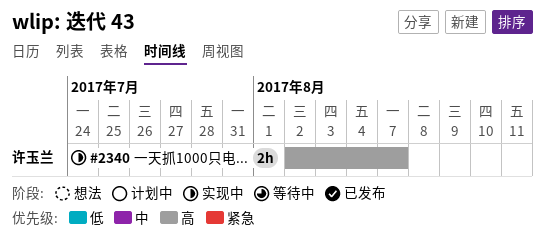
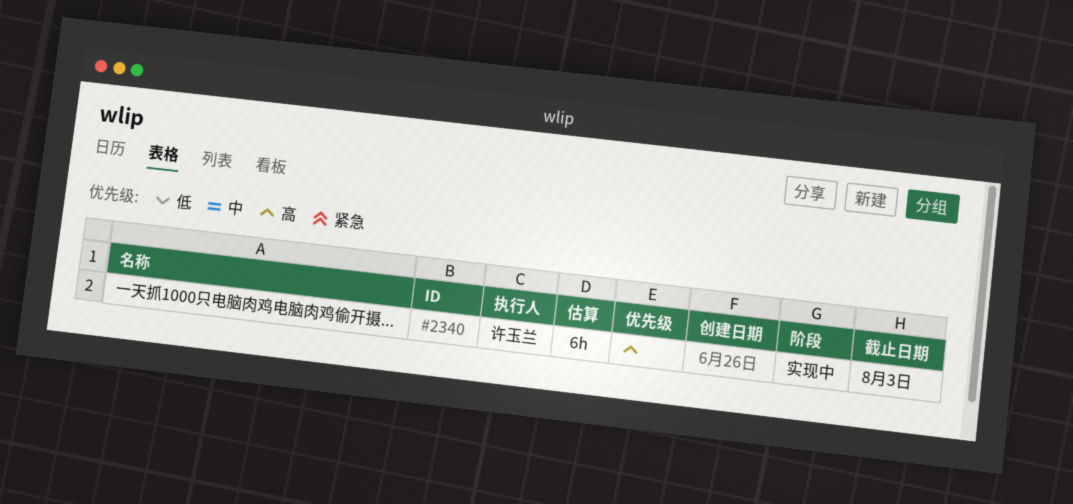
#2340, estimate: 2h -> 6h
#2340, due: Aug 7 -> Aug 3

